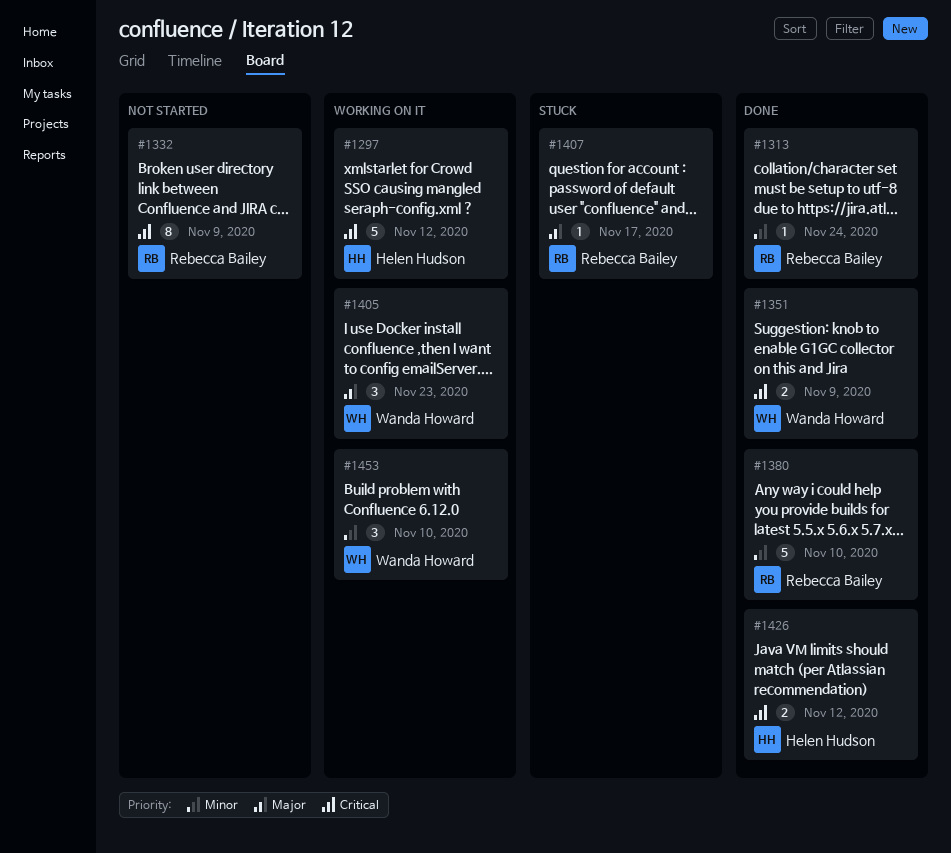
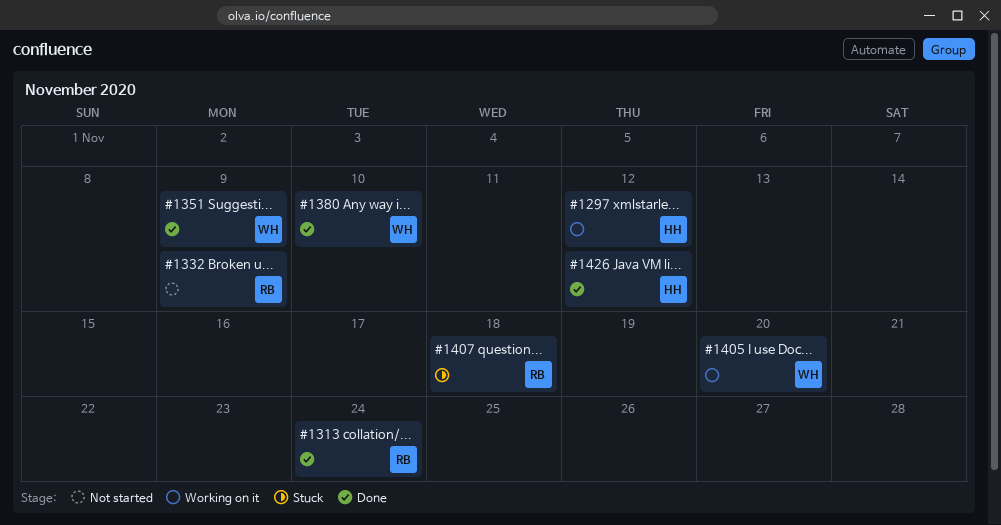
#1380, owner: Rebecca Bailey -> Wanda Howard
#1405, due: Nov 23 -> Nov 20
#1407, due: Nov 17 -> Nov 18
#1453: present -> none

